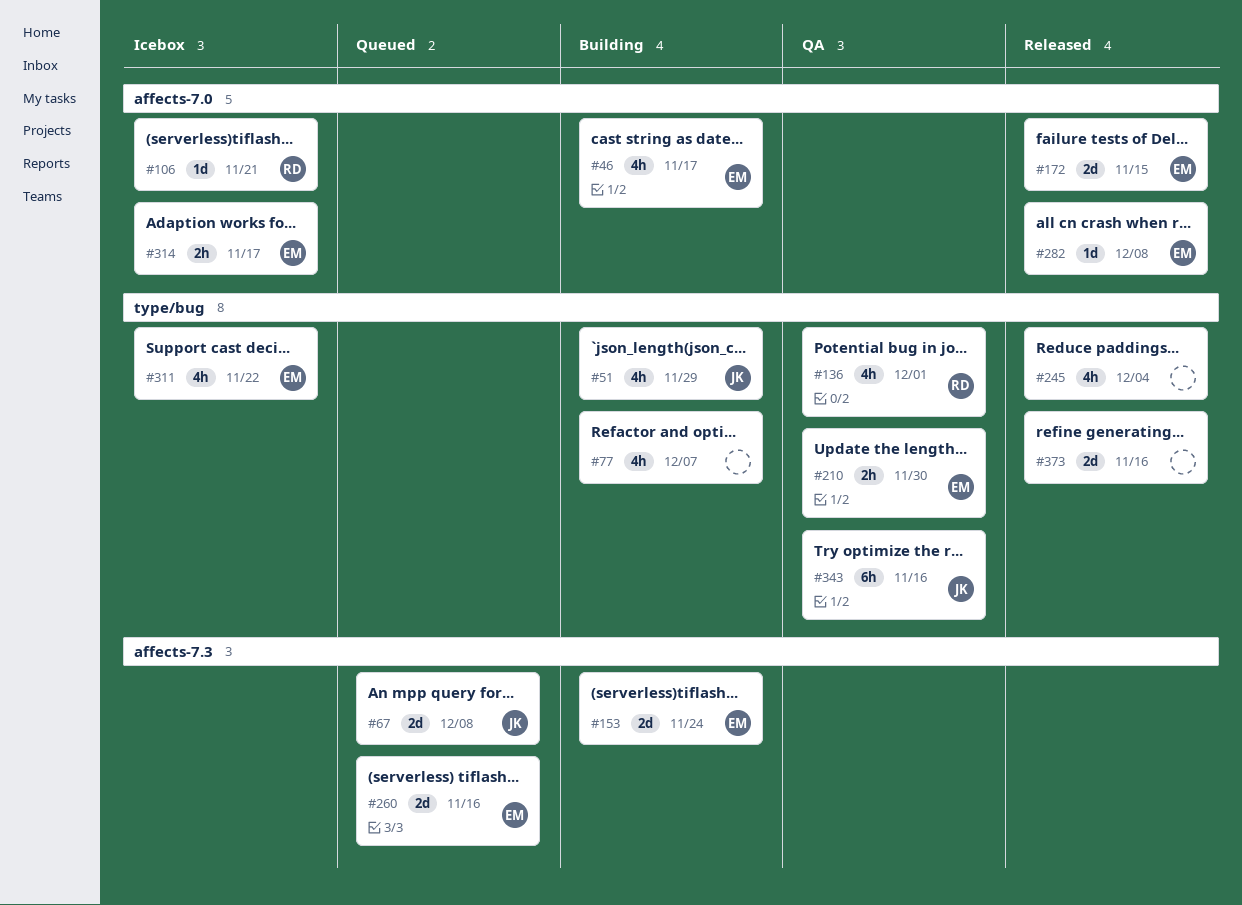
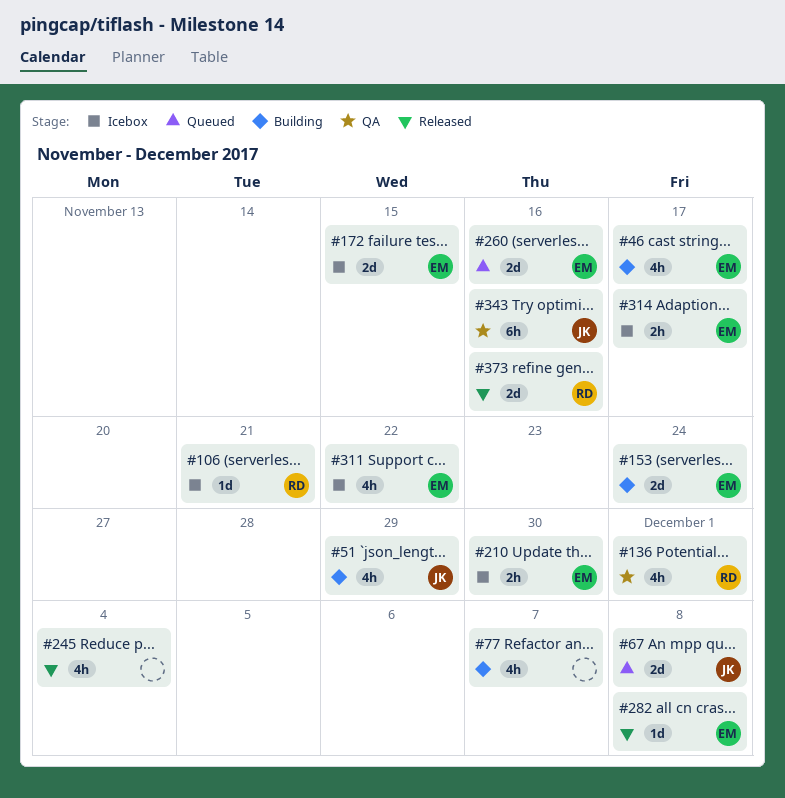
#172, status: Released -> Icebox
#210, status: QA -> Icebox
#373, owner: none -> RD

